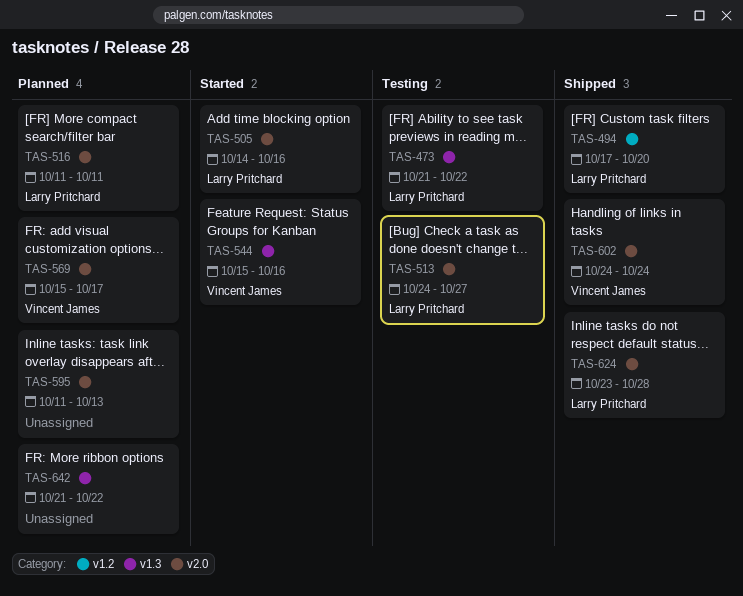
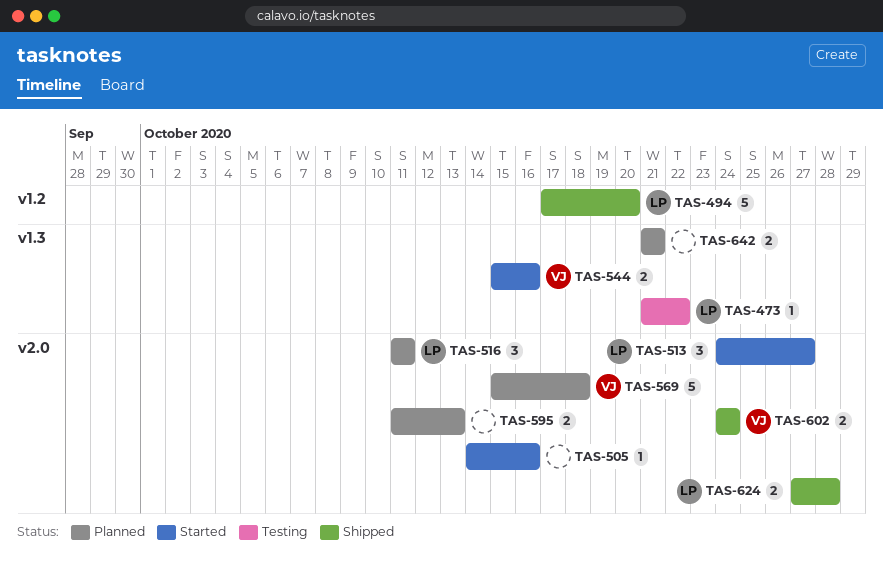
TAS-505, owner: Larry Pritchard -> none
TAS-513, status: Testing -> Started
TAS-569, due: Oct 17 -> Oct 18
TAS-624, start: Oct 23 -> Oct 27
TAS-642, due: Oct 22 -> Oct 21

